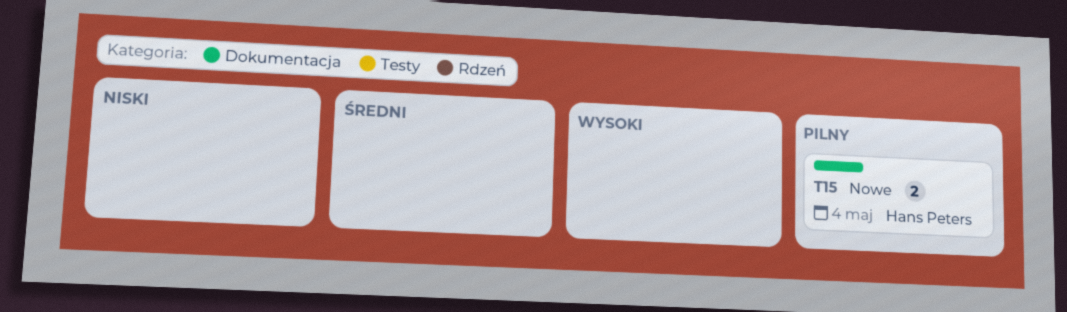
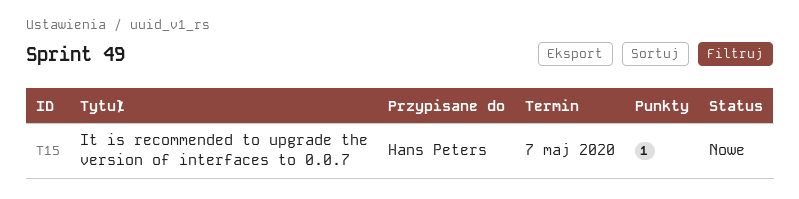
T15, estimate: 2 -> 1
T15, due: May 4 -> May 7

